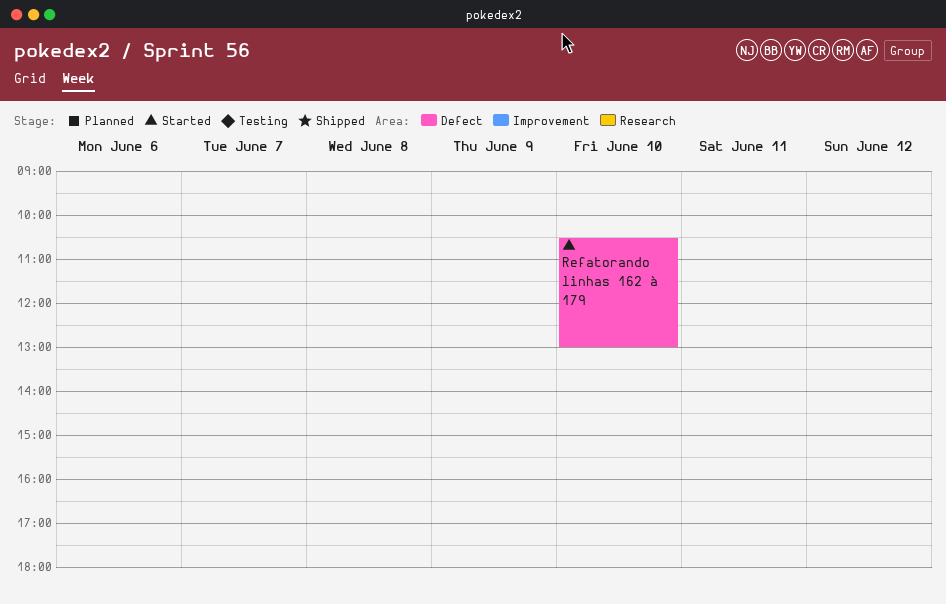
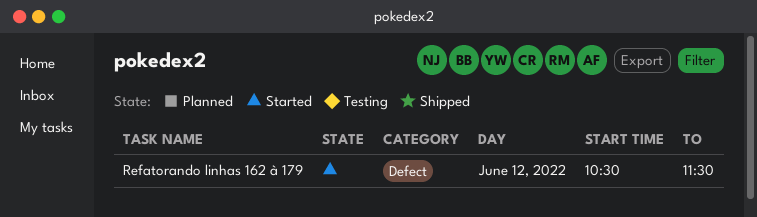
Refatorando linhas 162 à 179, day: Jun 10 -> Jun 12
Refatorando linhas 162 à 179, ends: 13:00 -> 11:30

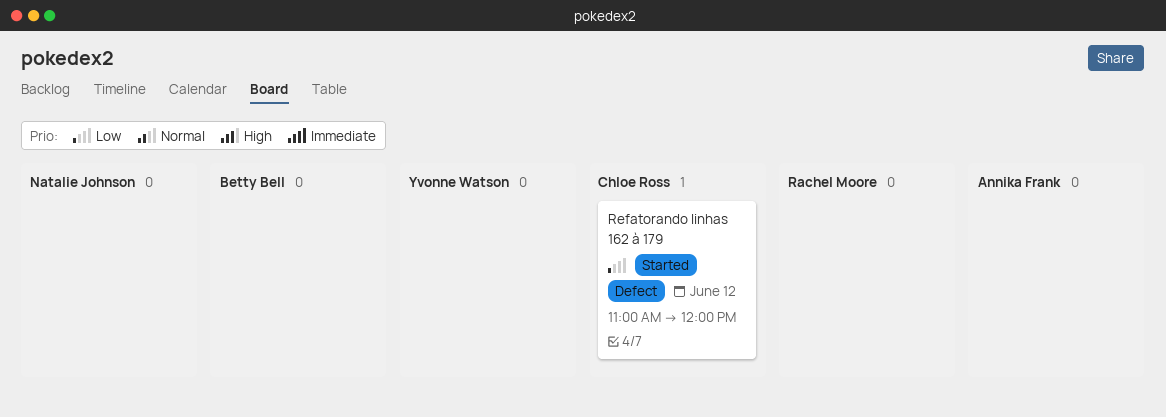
Refatorando linhas 162 à 179, begins: 10:30 -> 11:00
Refatorando linhas 162 à 179, ends: 11:30 -> 12:00

